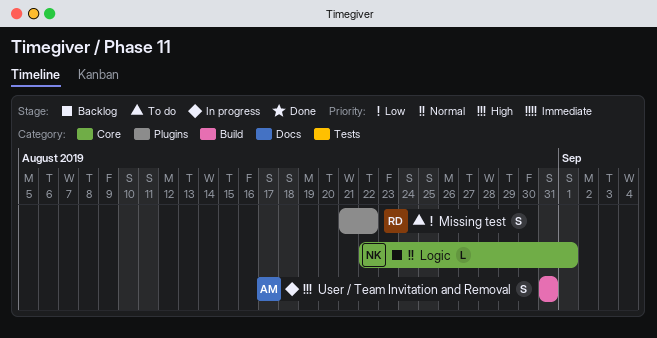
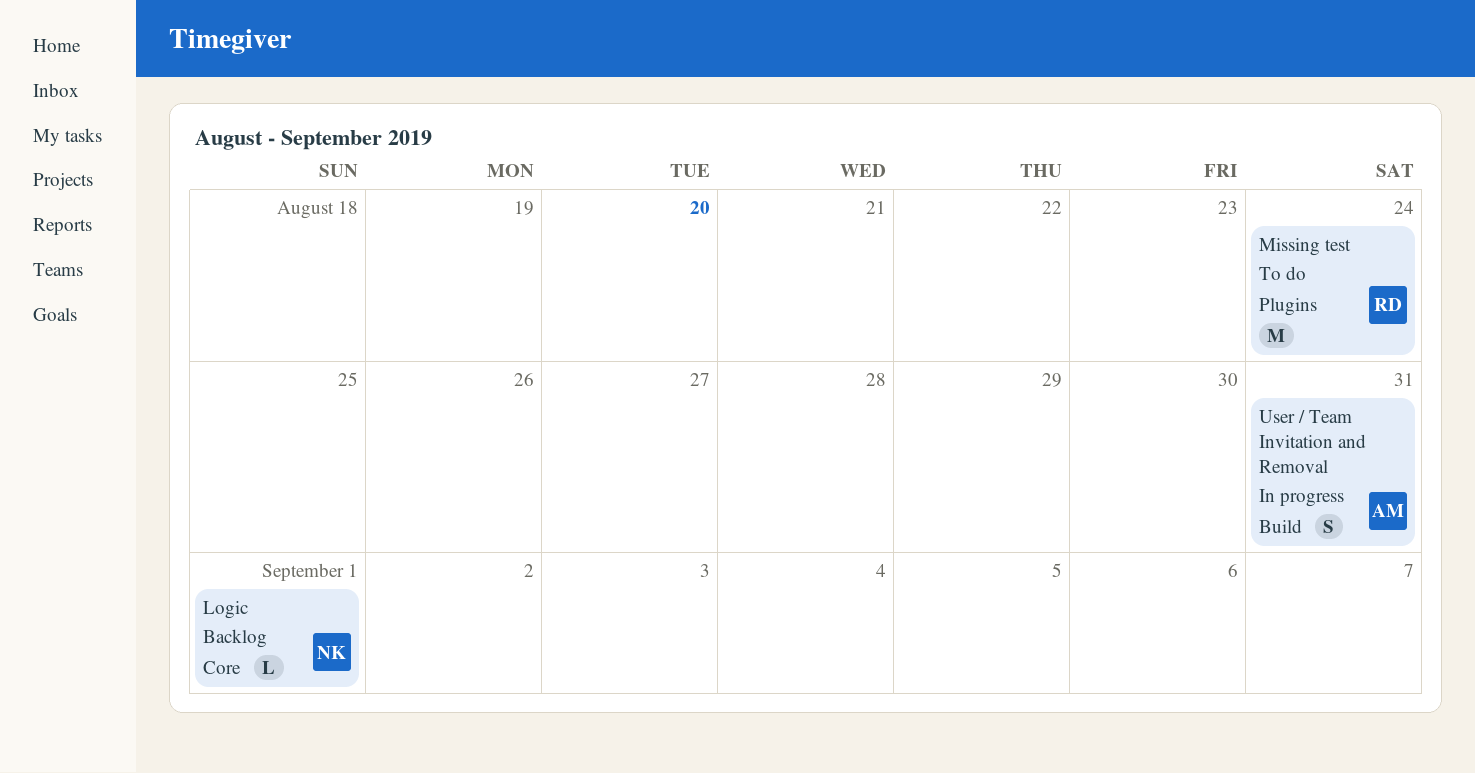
Missing test, estimate: S -> M
Missing test, due: Aug 22 -> Aug 24

